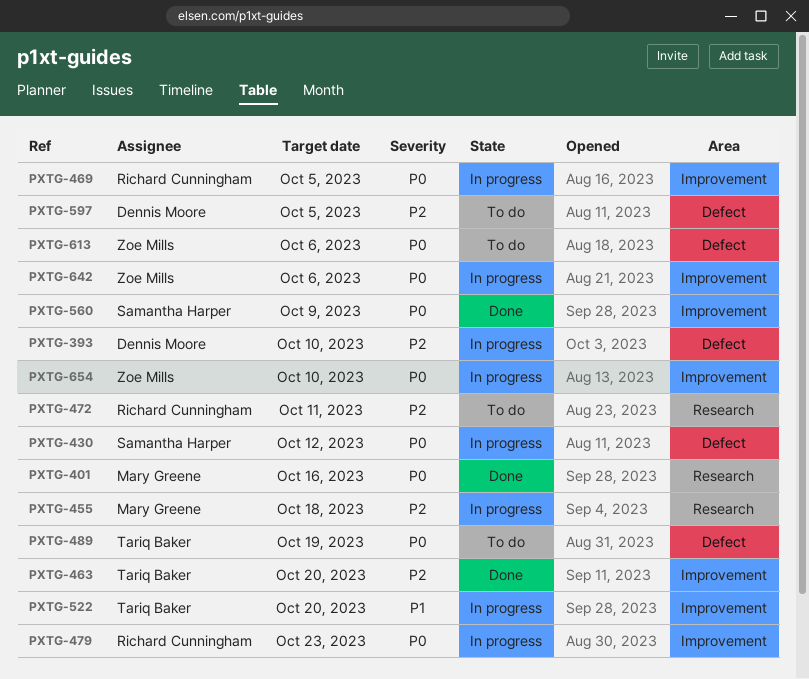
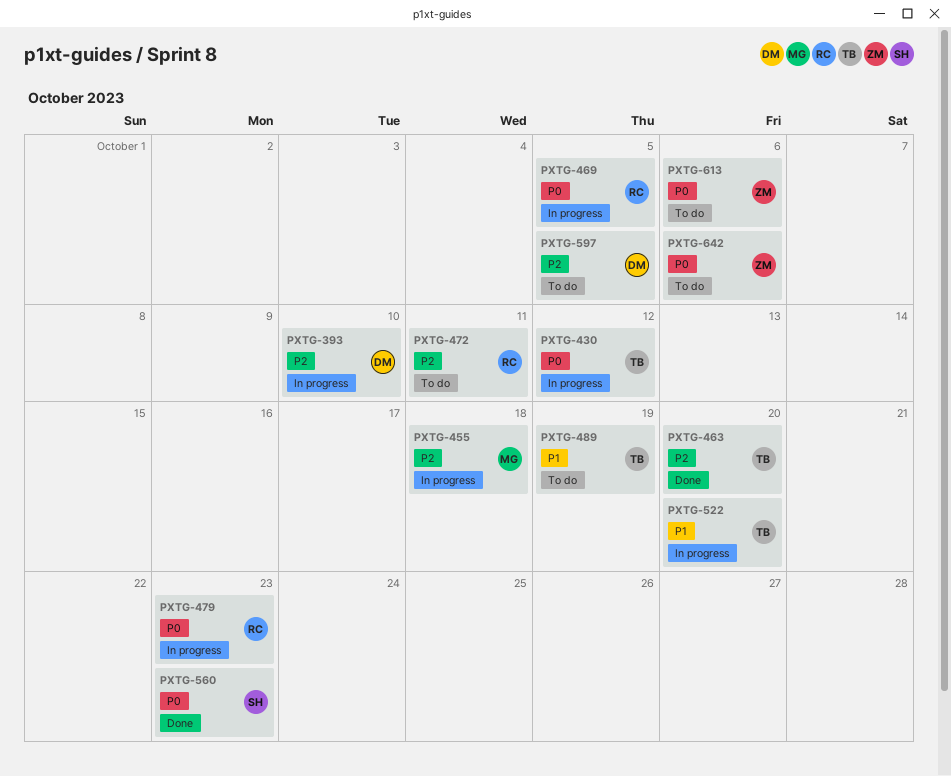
PXTG-401: present -> none
PXTG-430, owner: Samantha Harper -> Tariq Baker
PXTG-489, priority: P0 -> P1
PXTG-560, due: Oct 9 -> Oct 23
PXTG-642, status: In progress -> To do
PXTG-654: present -> none

